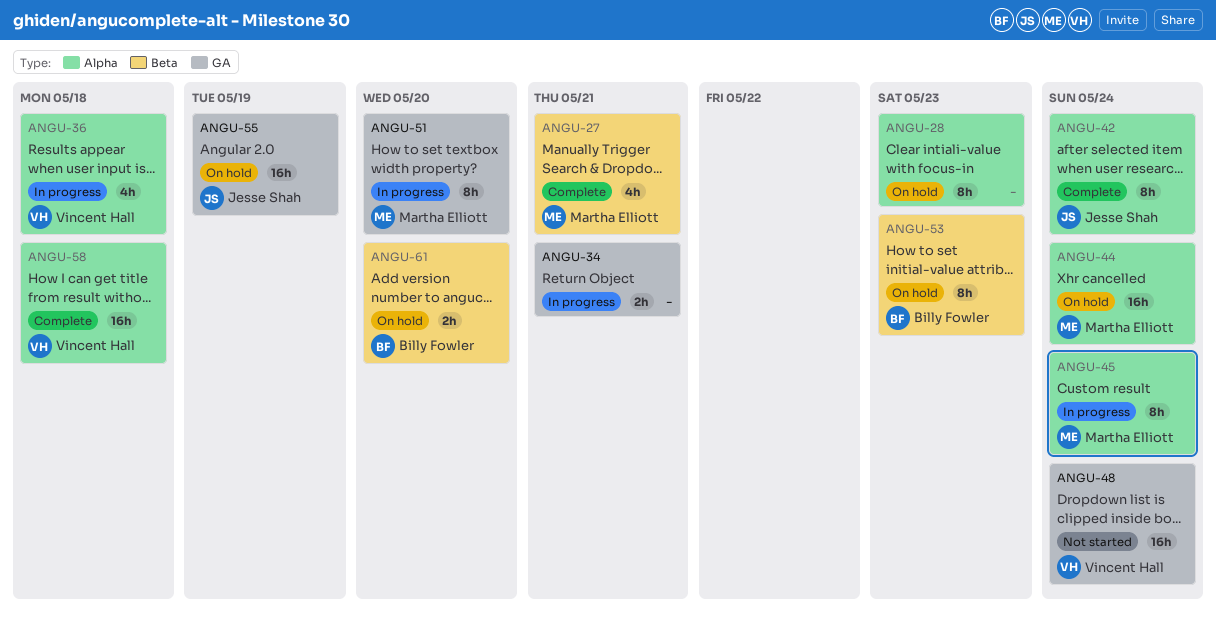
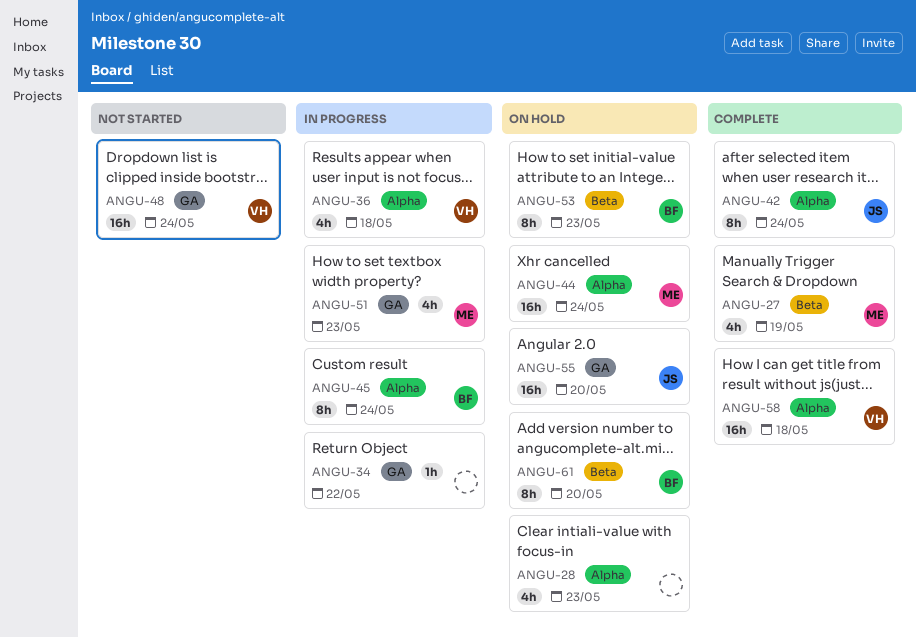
ANGU-27, due: May 21 -> May 19
ANGU-28, estimate: 8h -> 4h
ANGU-34, estimate: 2h -> 1h
ANGU-34, due: May 21 -> May 22
ANGU-45, owner: Martha Elliott -> Billy Fowler
ANGU-51, estimate: 8h -> 4h
ANGU-51, due: May 20 -> May 23
ANGU-55, due: May 19 -> May 20
ANGU-61, estimate: 2h -> 8h

